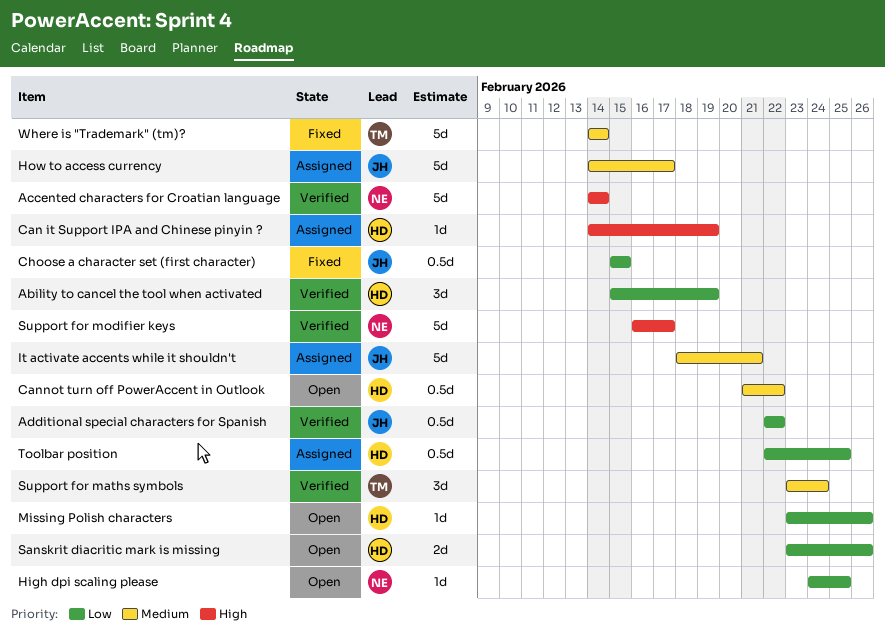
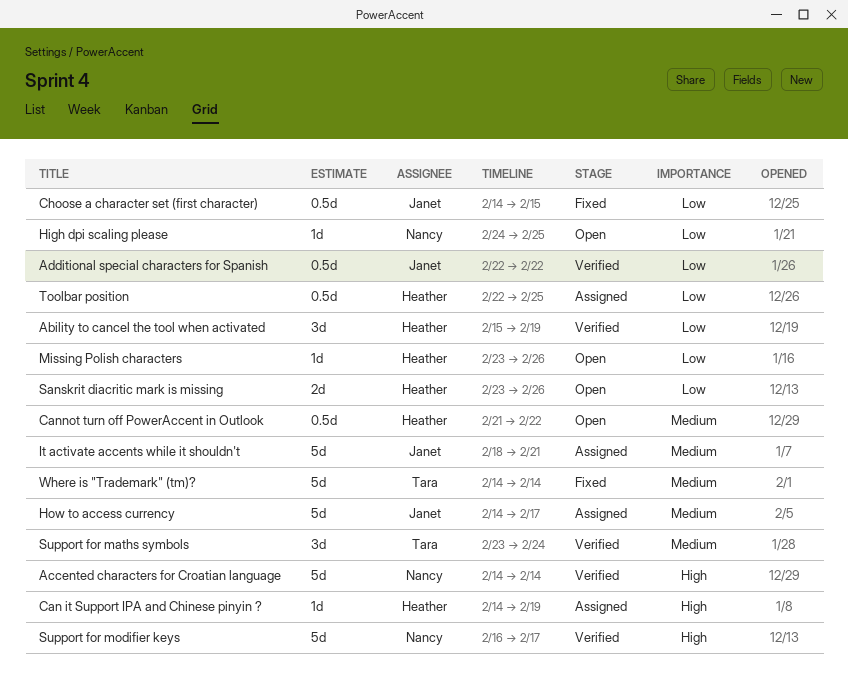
Choose a character set (first character), start: Feb 15 -> Feb 14

